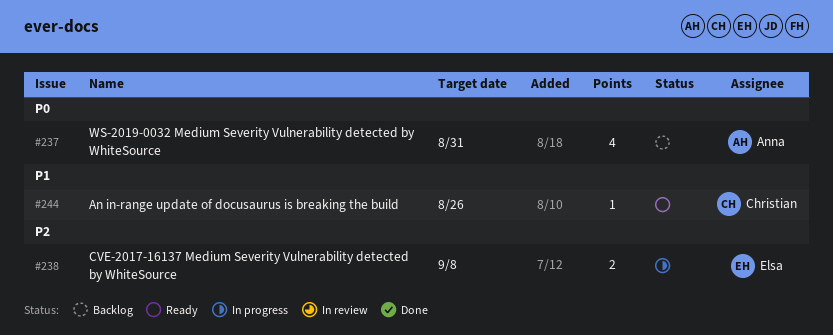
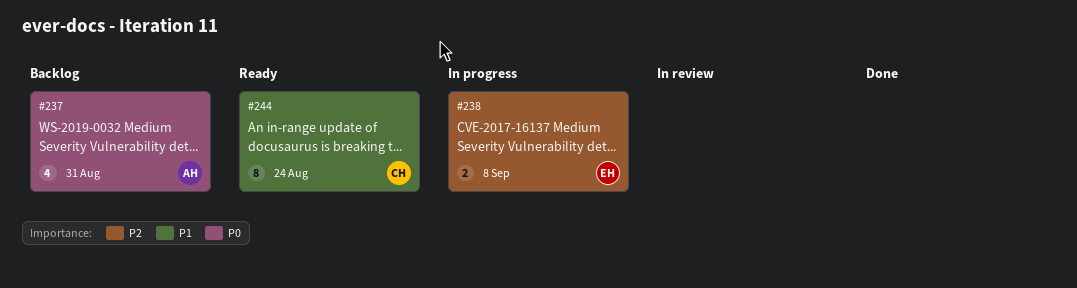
#244, estimate: 1 -> 8
#244, due: Aug 26 -> Aug 24

